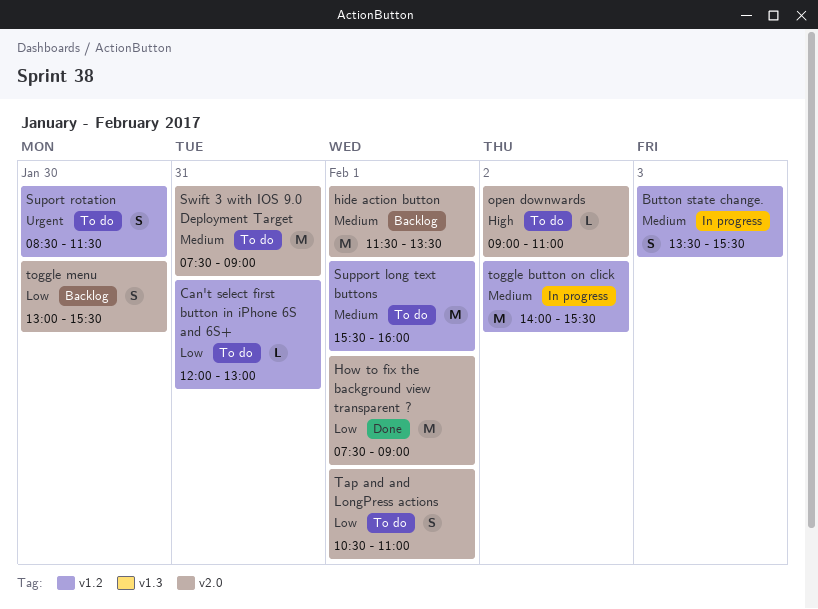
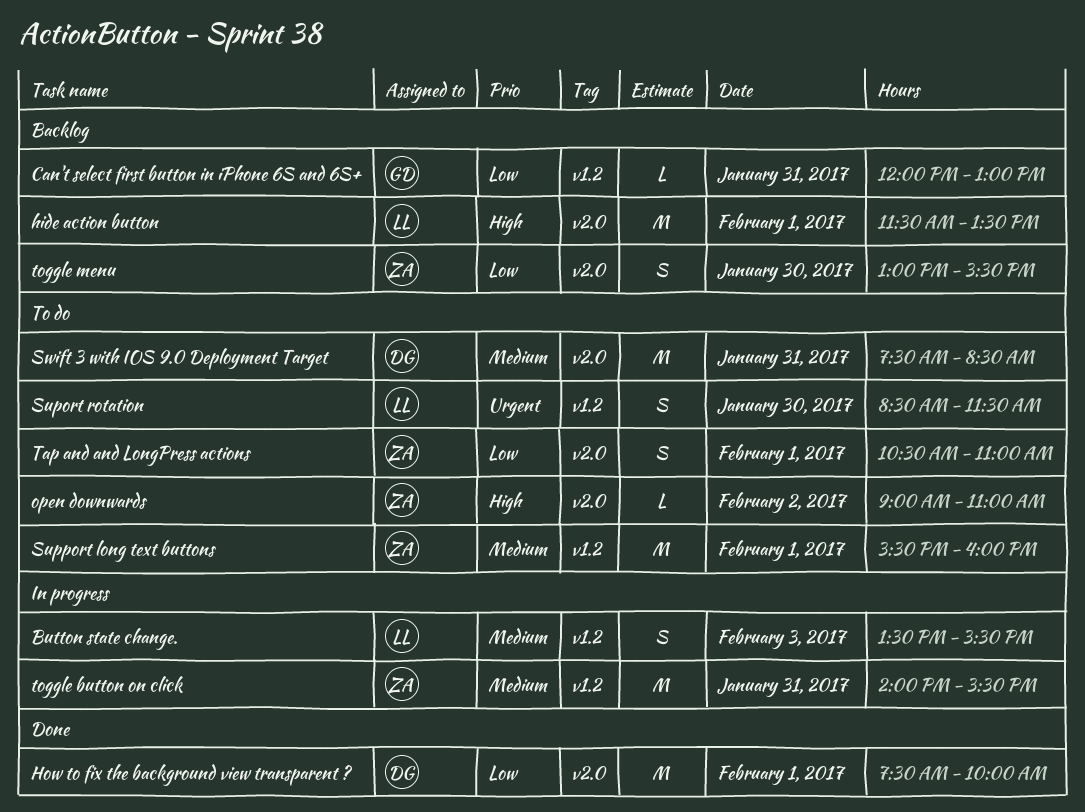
Can't select first button in iPhone 6S and 6S+, status: To do -> Backlog
hide action button, priority: Medium -> High
How to fix the background view transparent ?, ends: 09:00 -> 10:00
Swift 3 with IOS 9.0 Deployment Target, ends: 09:00 -> 08:30
toggle button on click, day: Feb 2 -> Jan 31

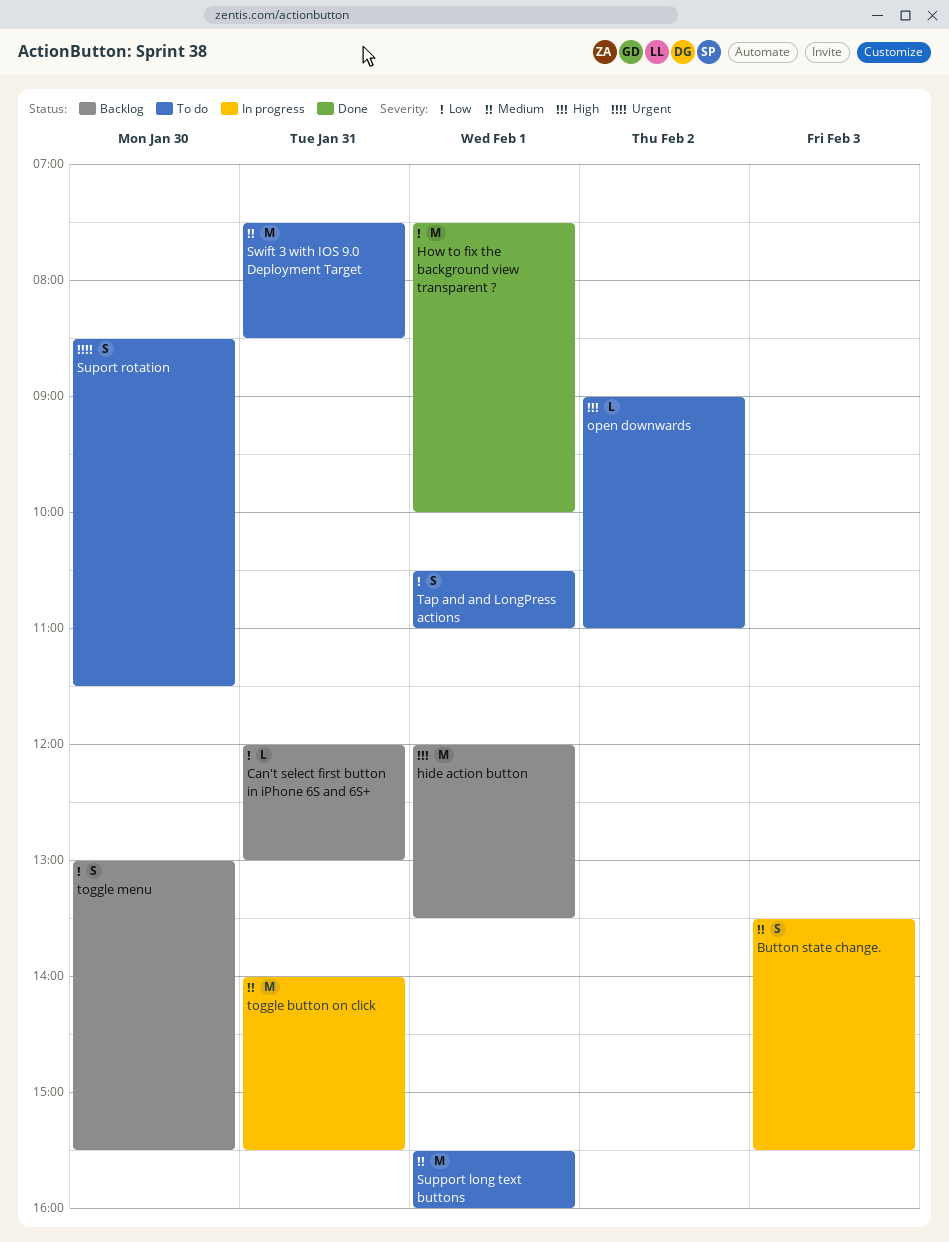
hide action button, begins: 11:30 -> 12:00

